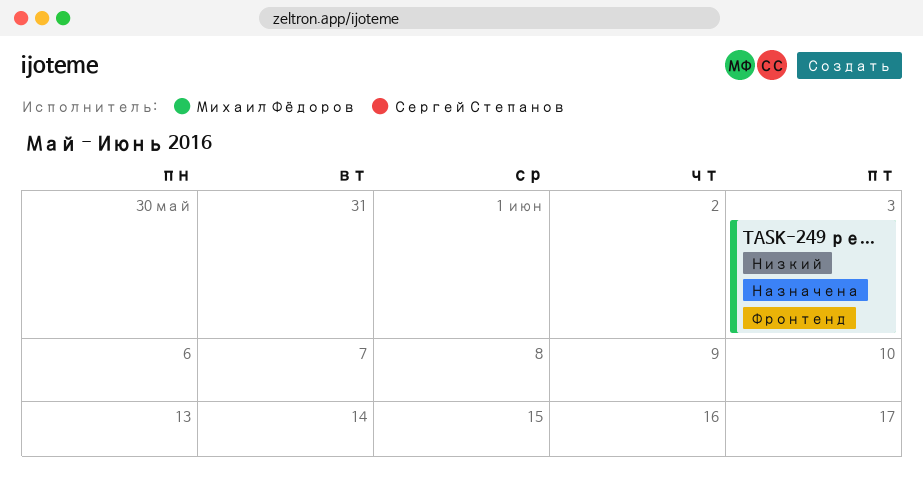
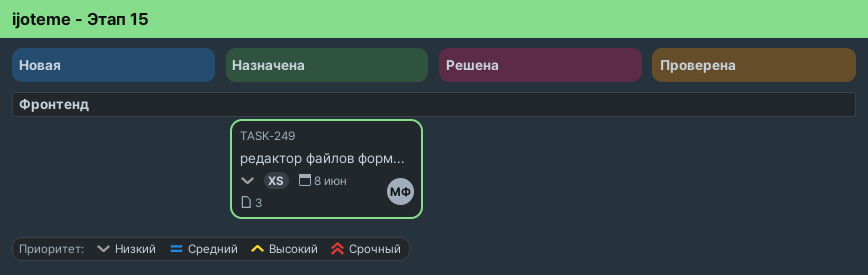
TASK-249, due: Jun 3 -> Jun 8

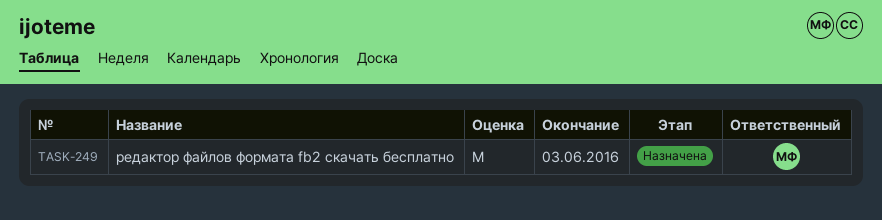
TASK-249, estimate: XS -> M
TASK-249, due: Jun 8 -> Jun 3

